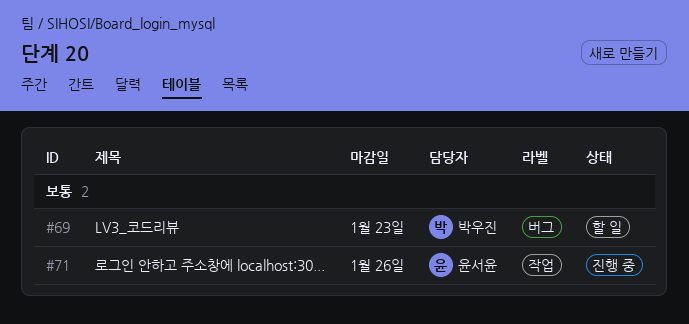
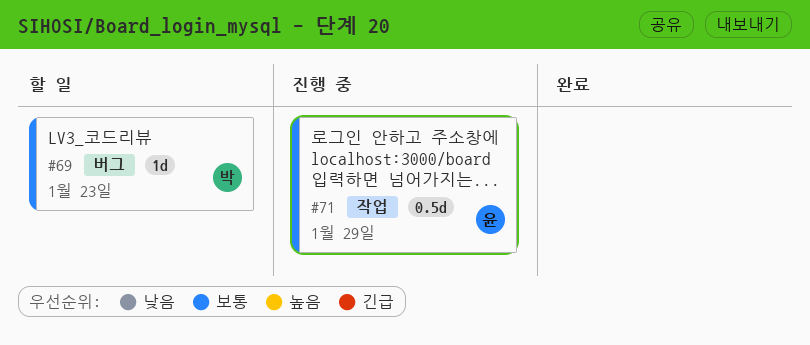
#71, due: Jan 26 -> Jan 29

